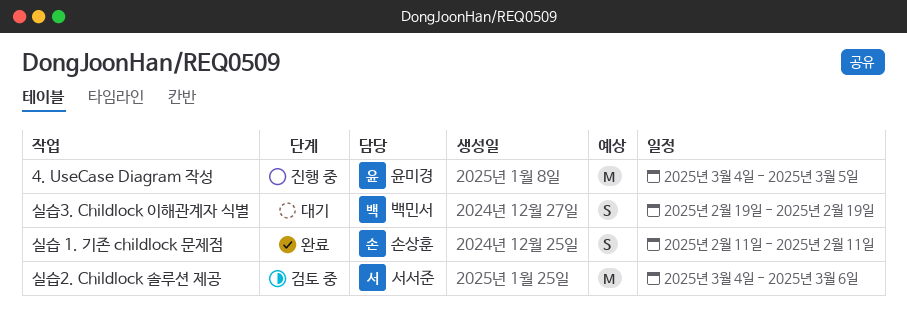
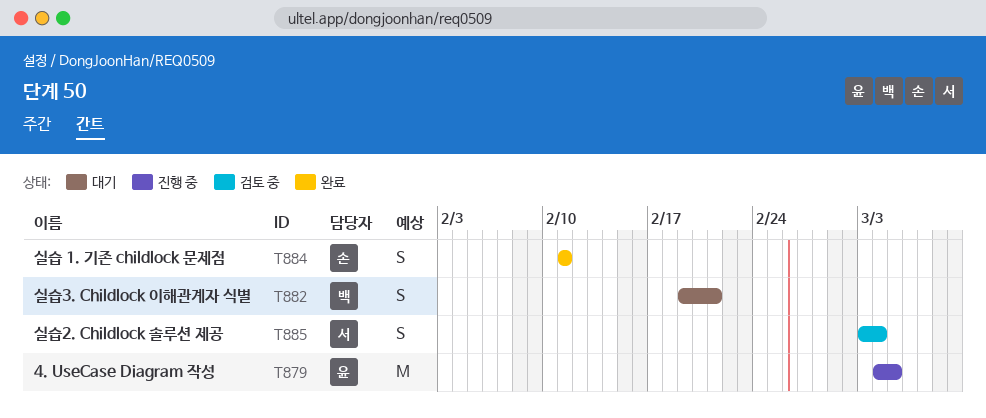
실습2. Childlock 솔루션 제공, estimate: M -> S
실습2. Childlock 솔루션 제공, start: Mar 4 -> Mar 3
실습2. Childlock 솔루션 제공, due: Mar 6 -> Mar 4
실습3. Childlock 이해관계자 식별, due: Feb 19 -> Feb 21

